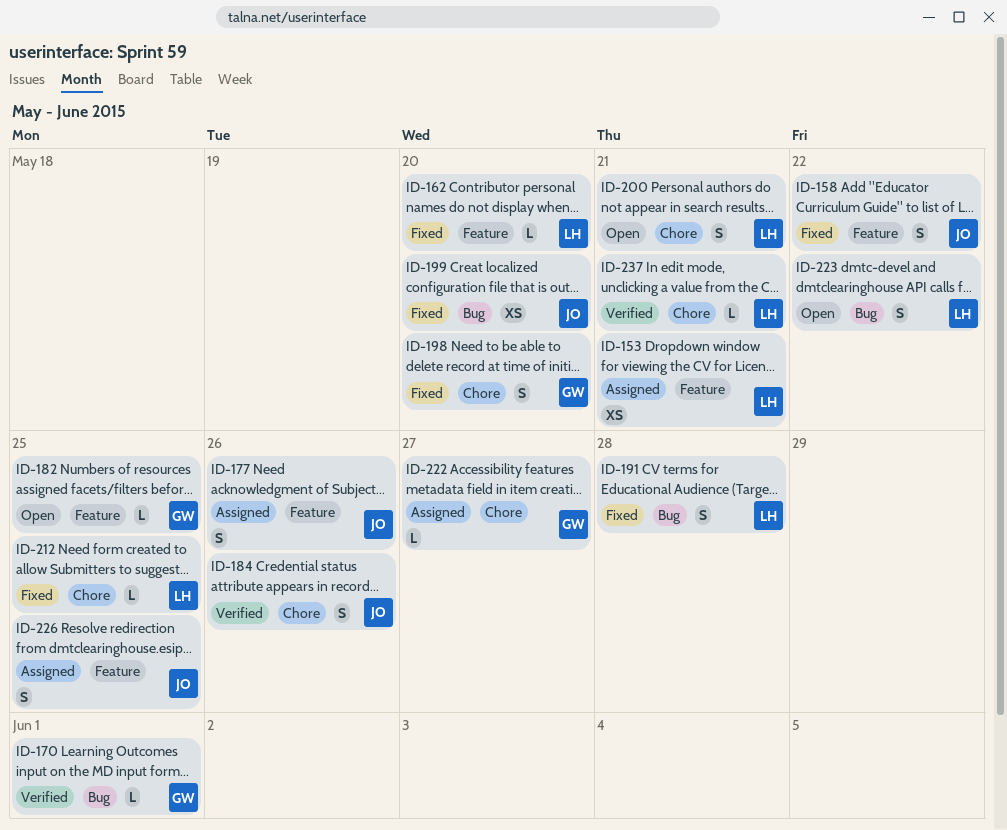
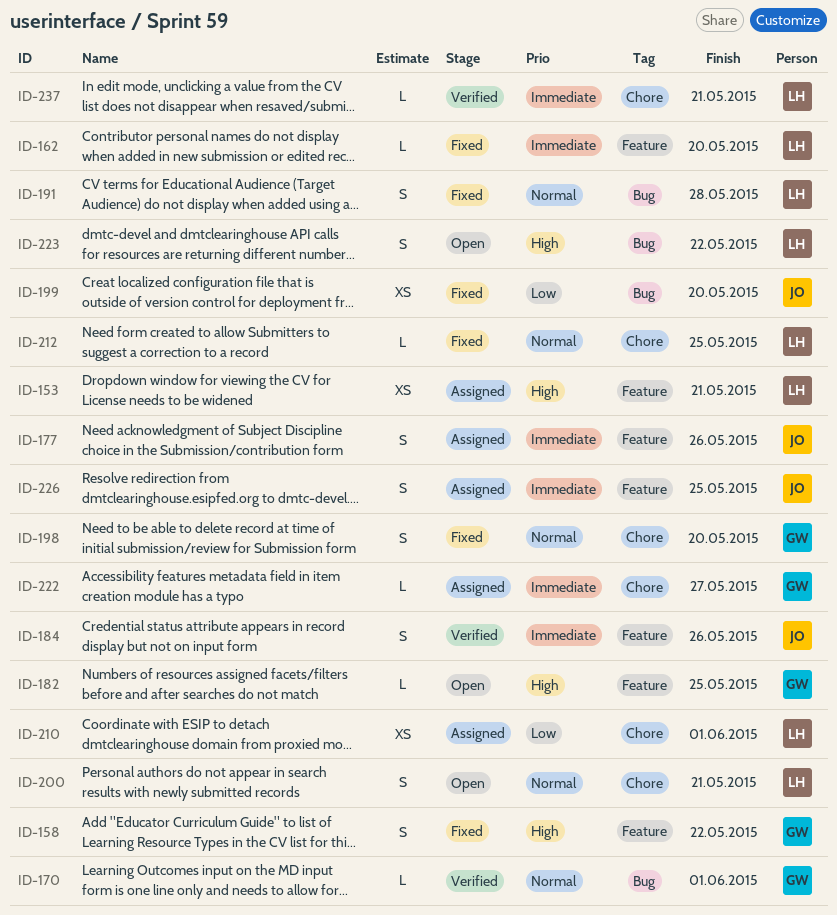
ID-158, owner: JO -> GW
ID-184, label: Chore -> Feature
ID-210: none -> present

